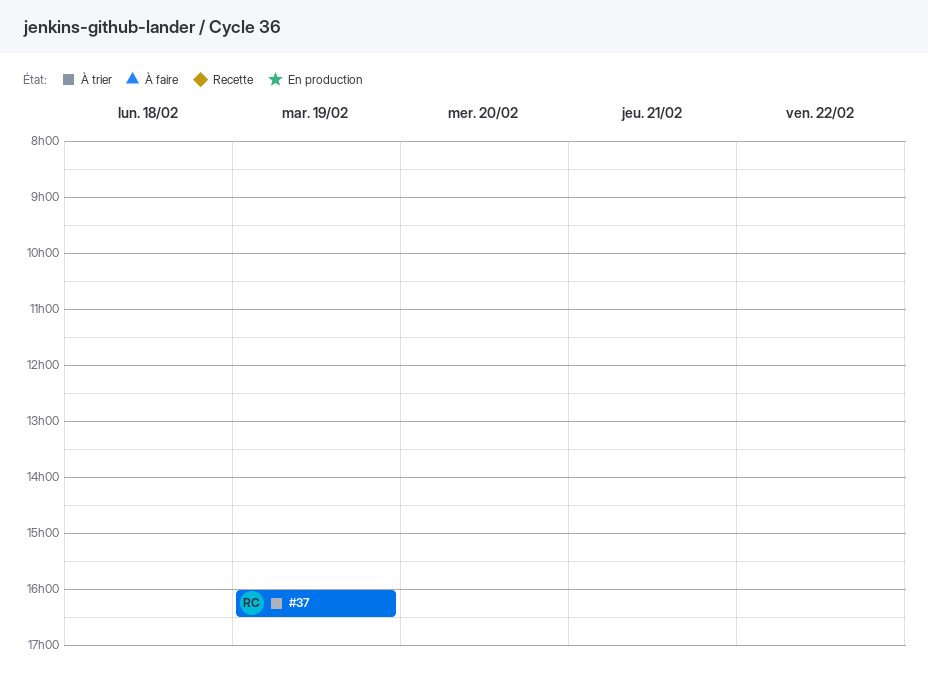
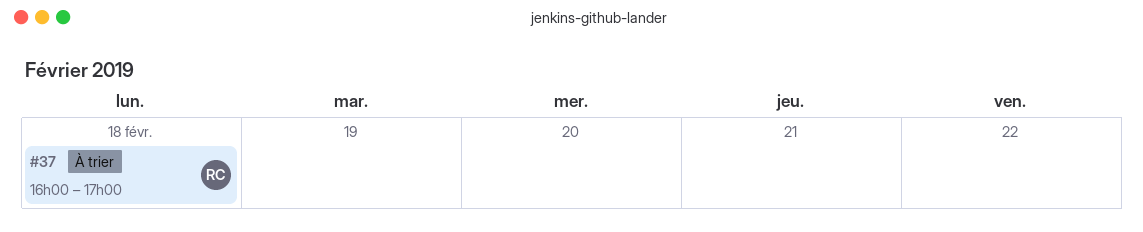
#37, day: Feb 19 -> Feb 18
#37, ends: 16:30 -> 17:00

